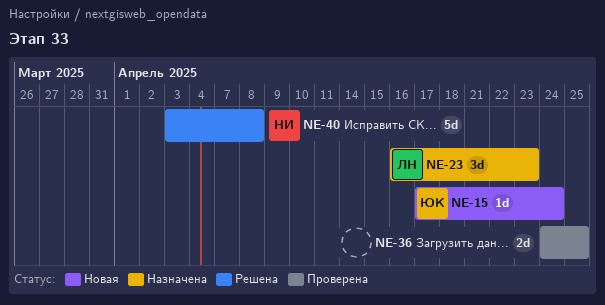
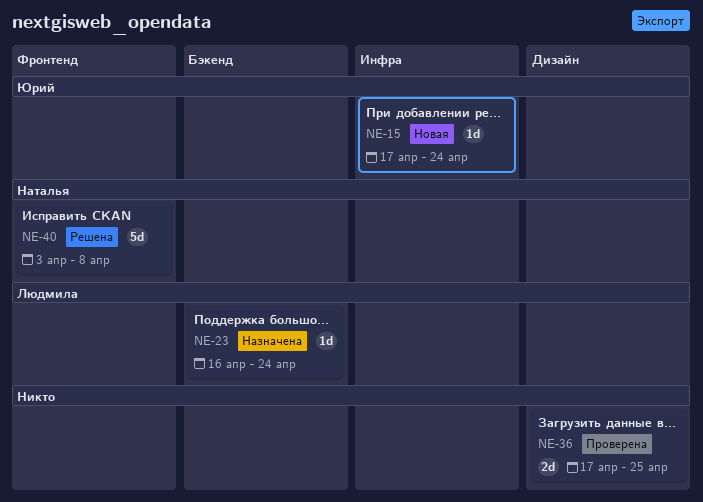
NE-23, estimate: 3d -> 1d
NE-23, due: Apr 23 -> Apr 24
NE-36, start: Apr 24 -> Apr 17

